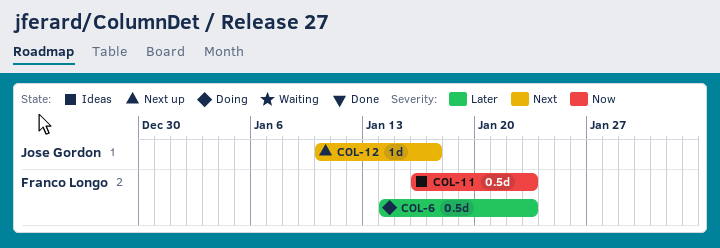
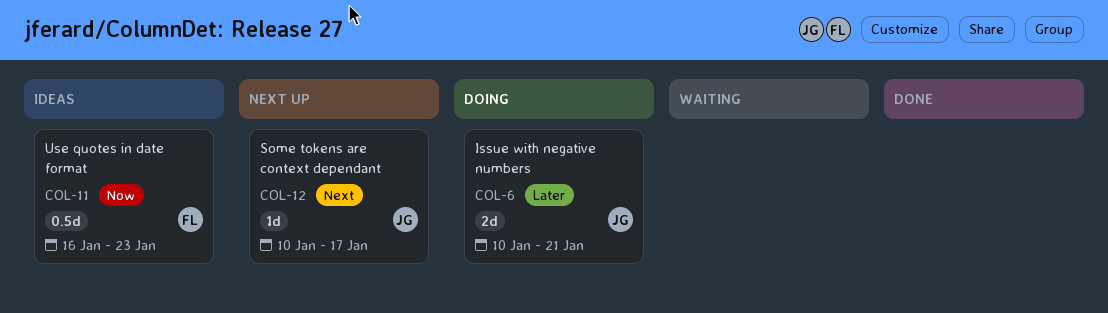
COL-6, owner: Franco Longo -> Jose Gordon
COL-6, estimate: 0.5d -> 2d
COL-6, start: Jan 14 -> Jan 10
COL-6, due: Jan 23 -> Jan 21

